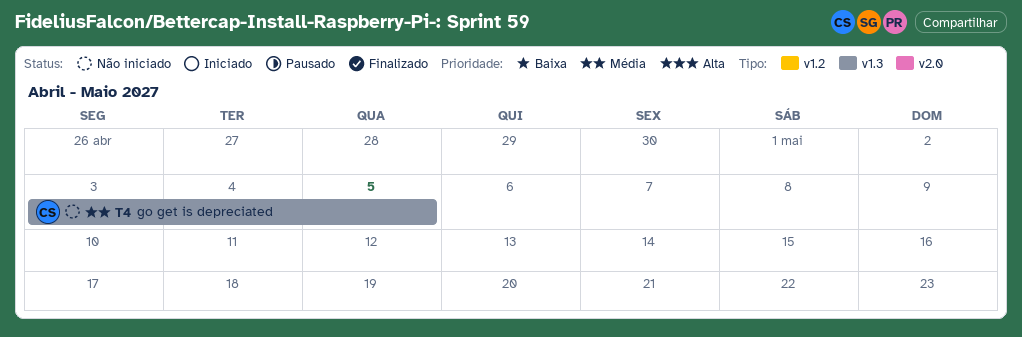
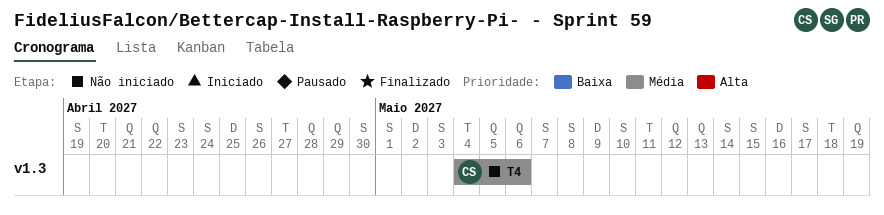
T4, start: May 3 -> May 4
T4, due: May 5 -> May 6

